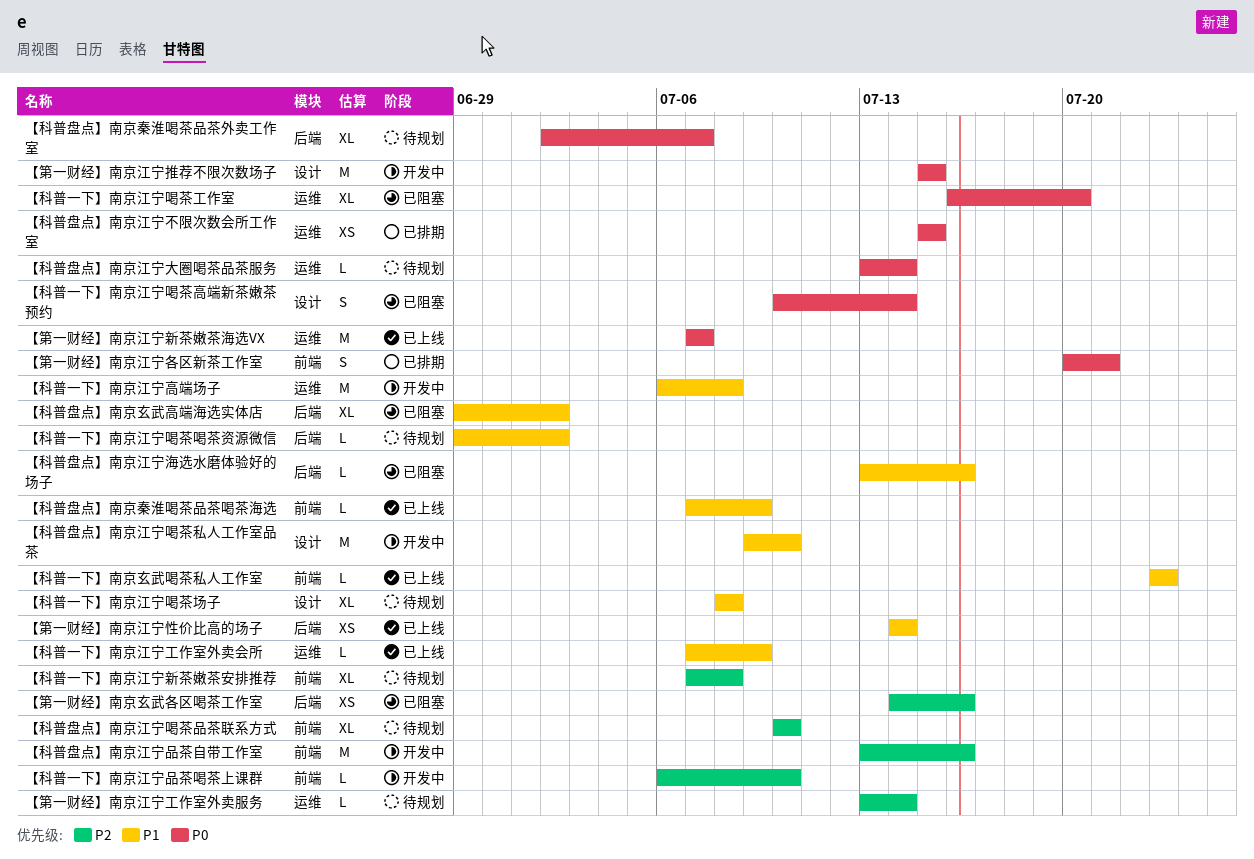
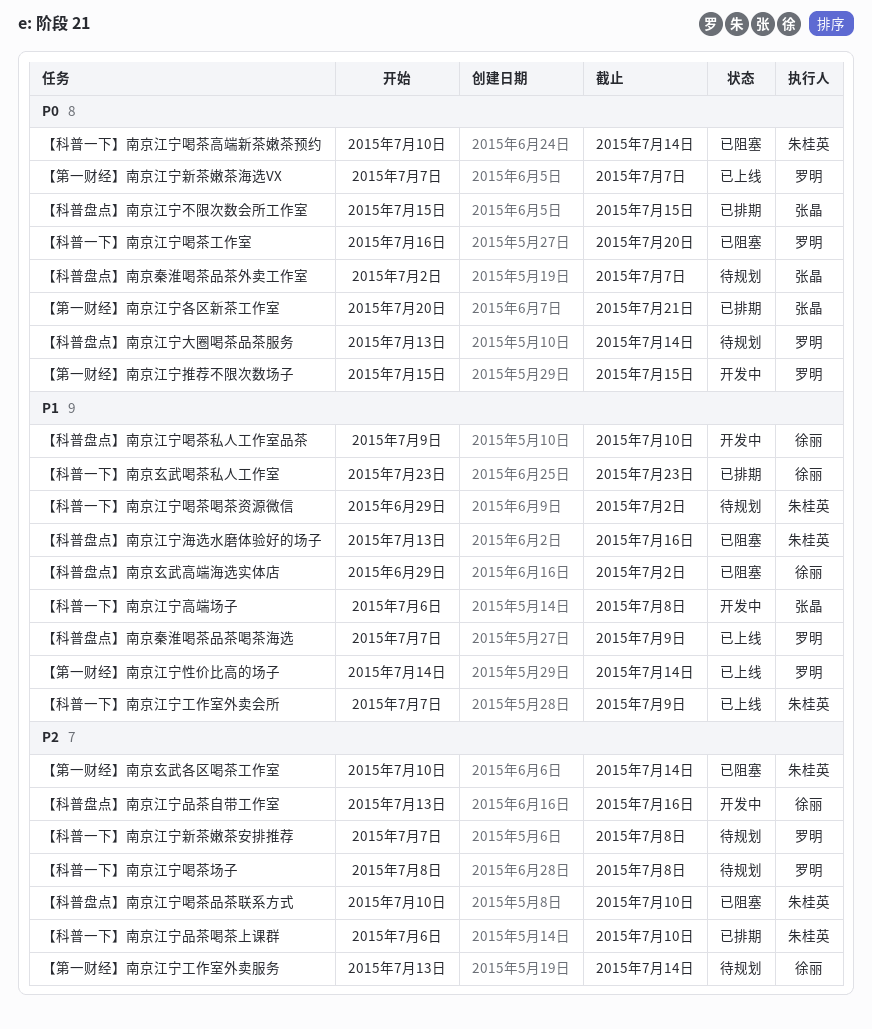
【科普一下】南京江宁品茶喝茶上课群, status: 开发中 -> 已排期
【科普一下】南京江宁喝茶场子, priority: P1 -> P2
【科普一下】南京玄武喝茶私人工作室, status: 已上线 -> 已排期
【科普盘点】南京江宁喝茶品茶联系方式, status: 待规划 -> 已阻塞
【第一财经】南京玄武各区喝茶工作室, start: Jul 14 -> Jul 10
【第一财经】南京玄武各区喝茶工作室, due: Jul 16 -> Jul 14

